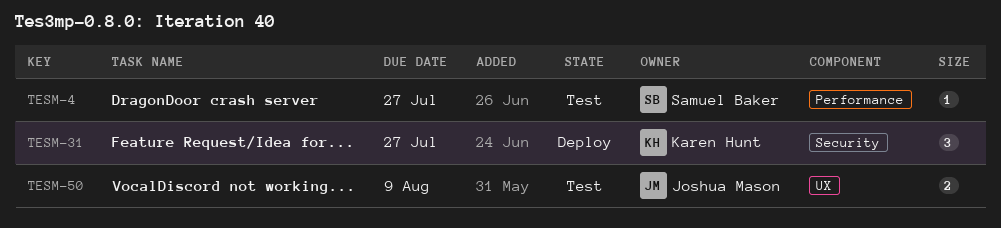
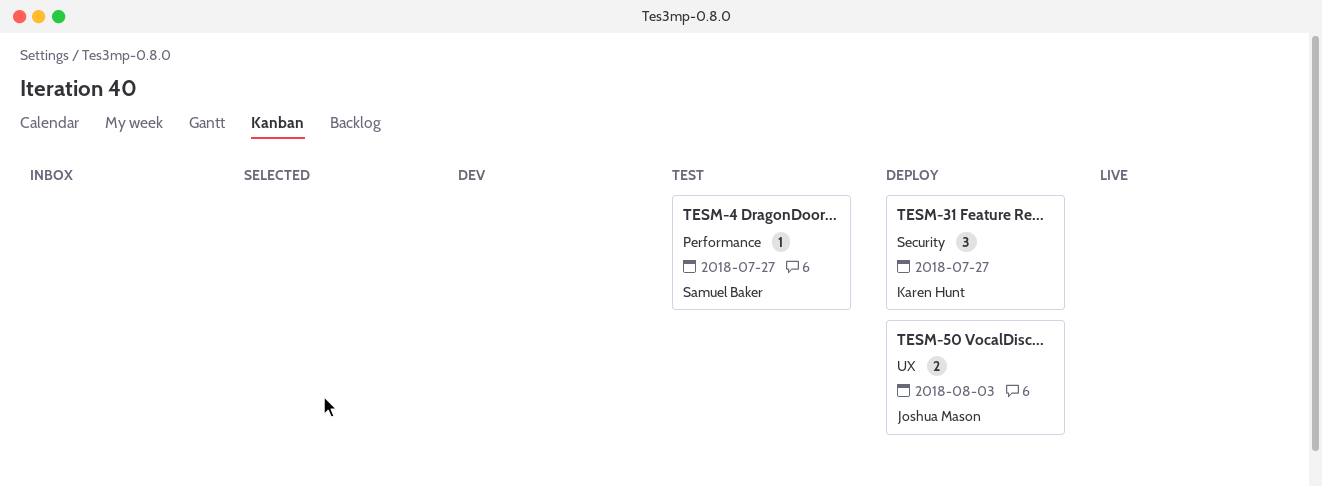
TESM-50, status: Test -> Deploy
TESM-50, due: Aug 9 -> Aug 3

